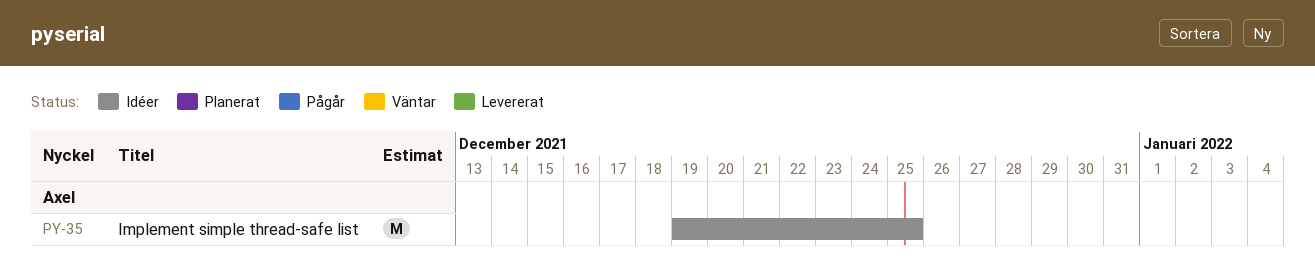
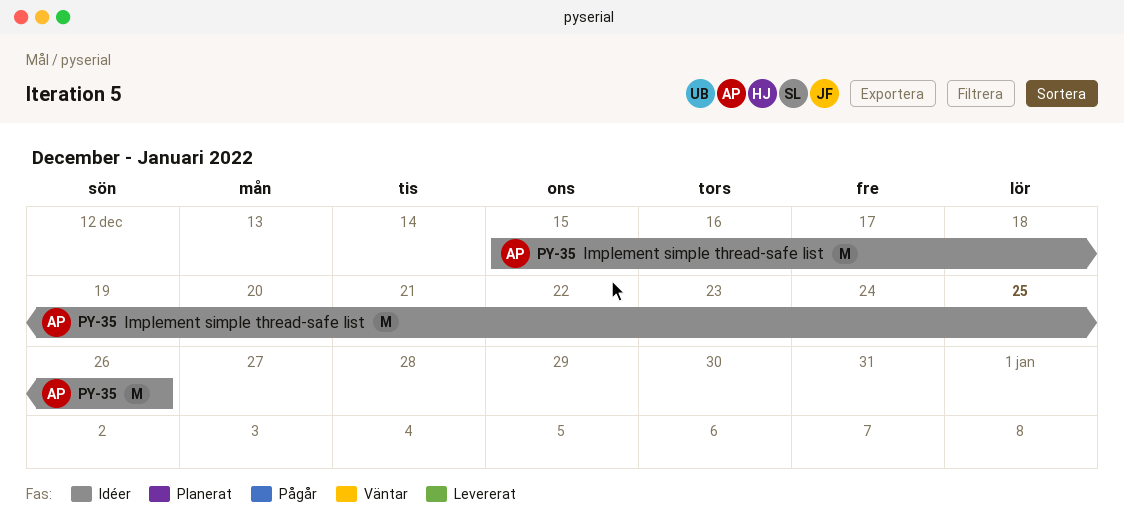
PY-35, start: Dec 19 -> Dec 15
PY-35, due: Dec 25 -> Dec 26

